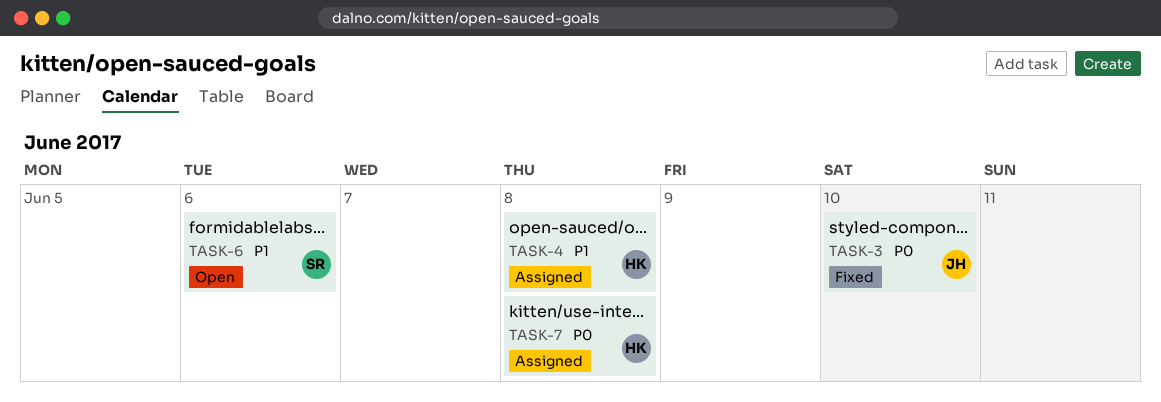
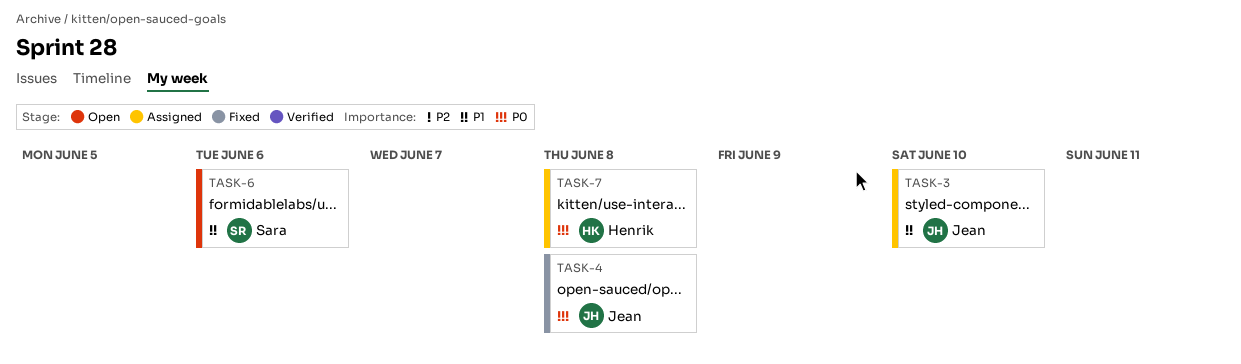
TASK-3, status: Fixed -> Assigned
TASK-3, priority: P0 -> P1
TASK-4, status: Assigned -> Fixed
TASK-4, owner: Henrik -> Jean
TASK-4, priority: P1 -> P0

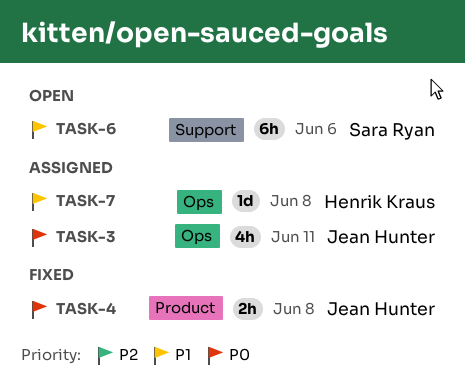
TASK-3, priority: P1 -> P0
TASK-3, due: Jun 10 -> Jun 11
TASK-7, priority: P0 -> P1

